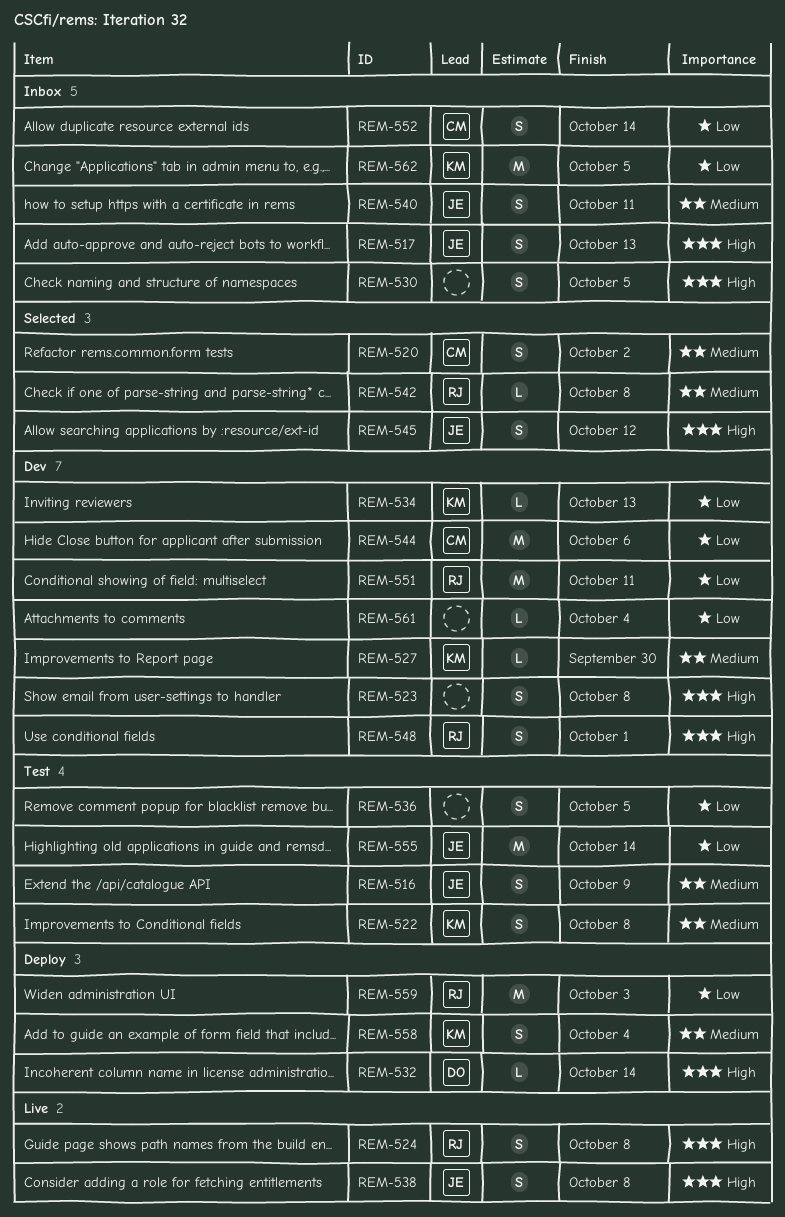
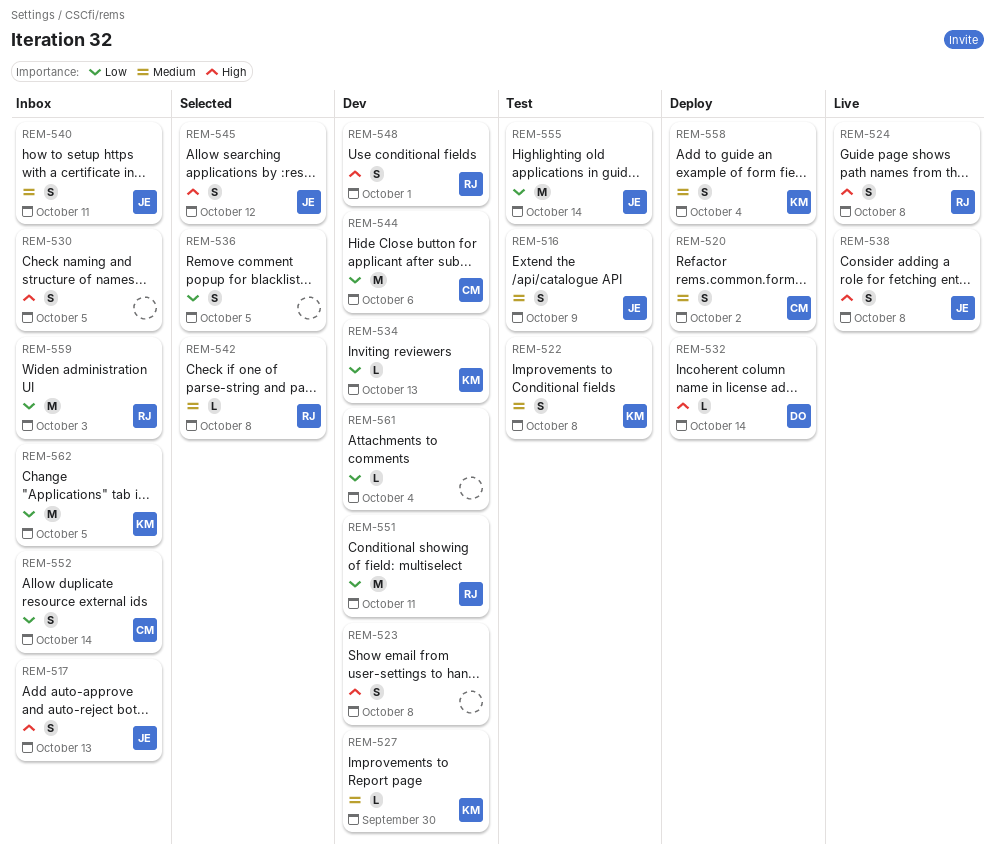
REM-520, status: Selected -> Deploy
REM-536, status: Test -> Selected
REM-559, status: Deploy -> Inbox

